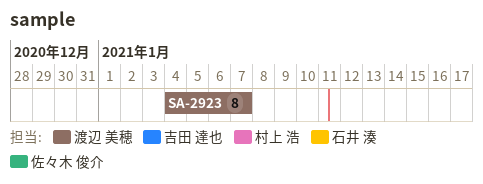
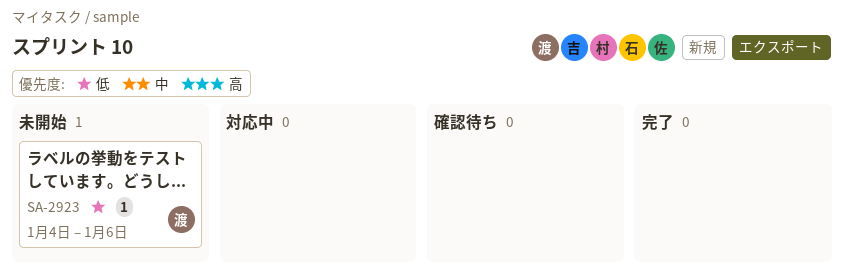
SA-2923, estimate: 8 -> 1
SA-2923, due: Jan 7 -> Jan 6

